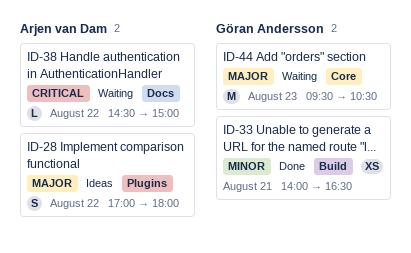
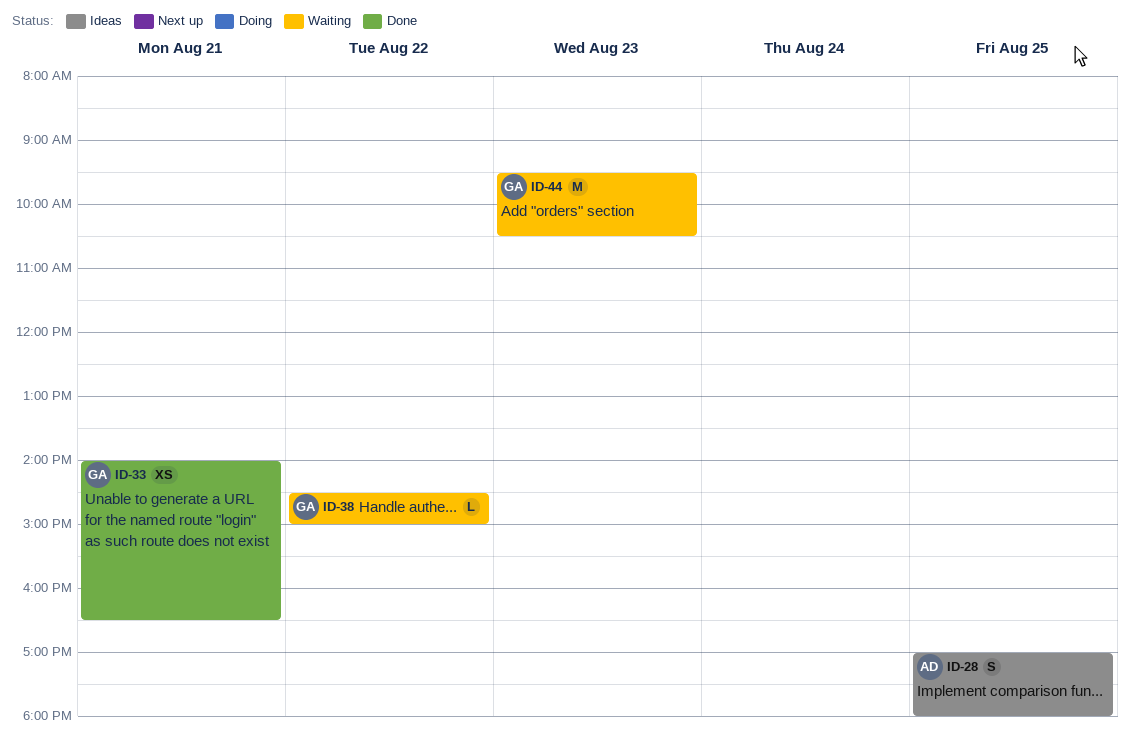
ID-28, day: Aug 22 -> Aug 25
ID-38, owner: Arjen van Dam -> Göran Andersson

